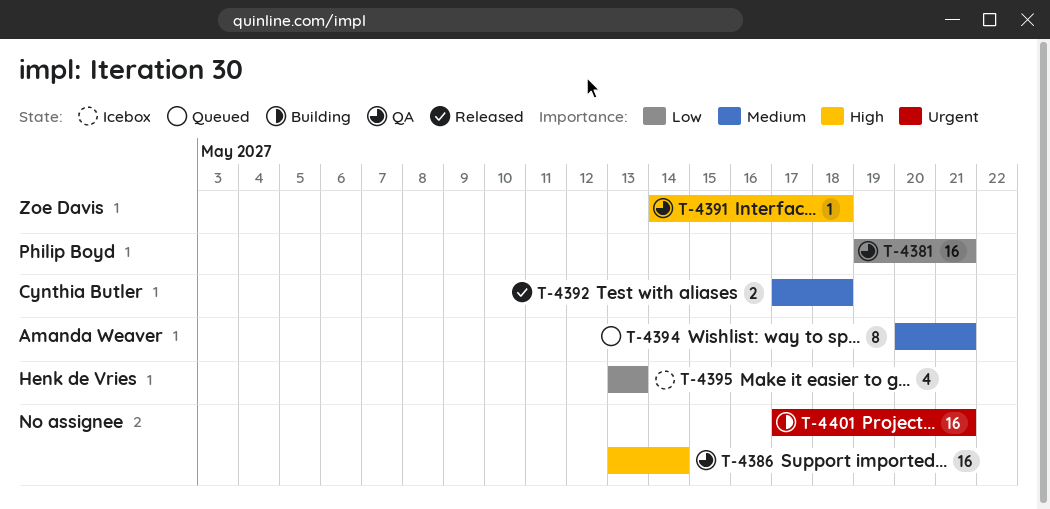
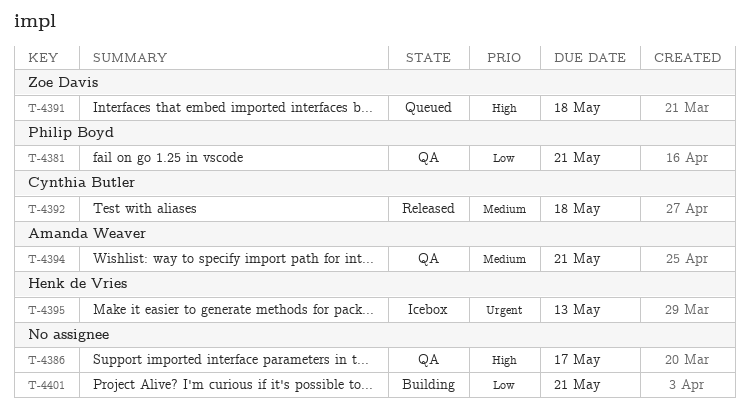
T-4386, due: May 14 -> May 17
T-4391, status: QA -> Queued
T-4394, status: Queued -> QA
T-4395, priority: Low -> Urgent
T-4401, priority: Urgent -> Low

